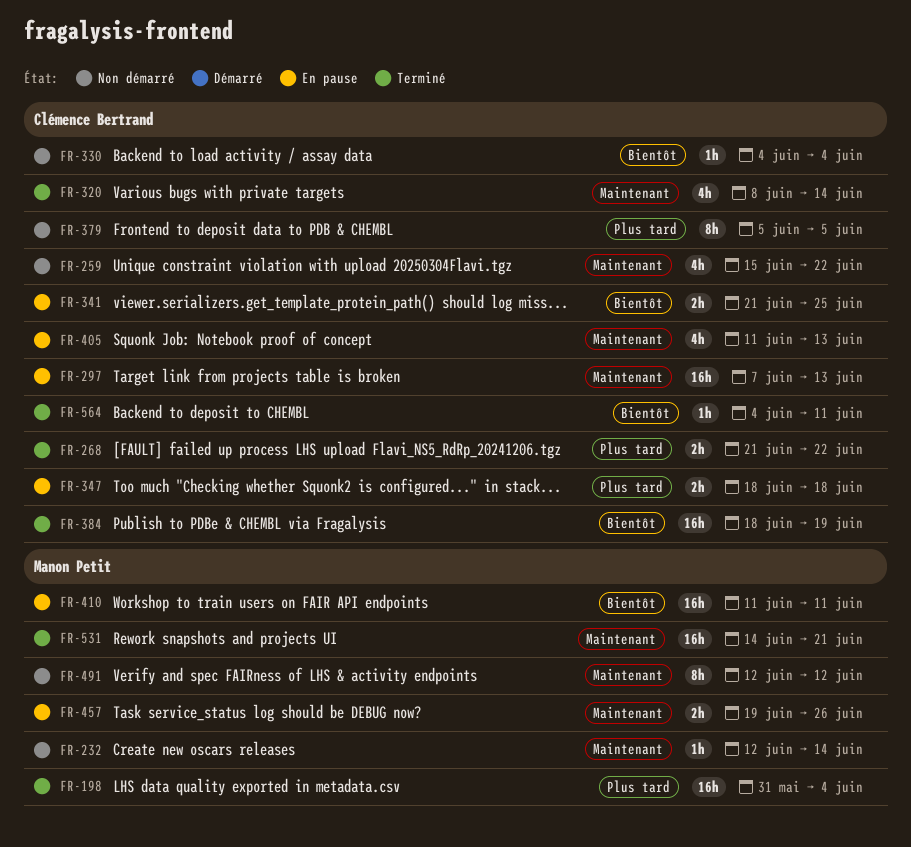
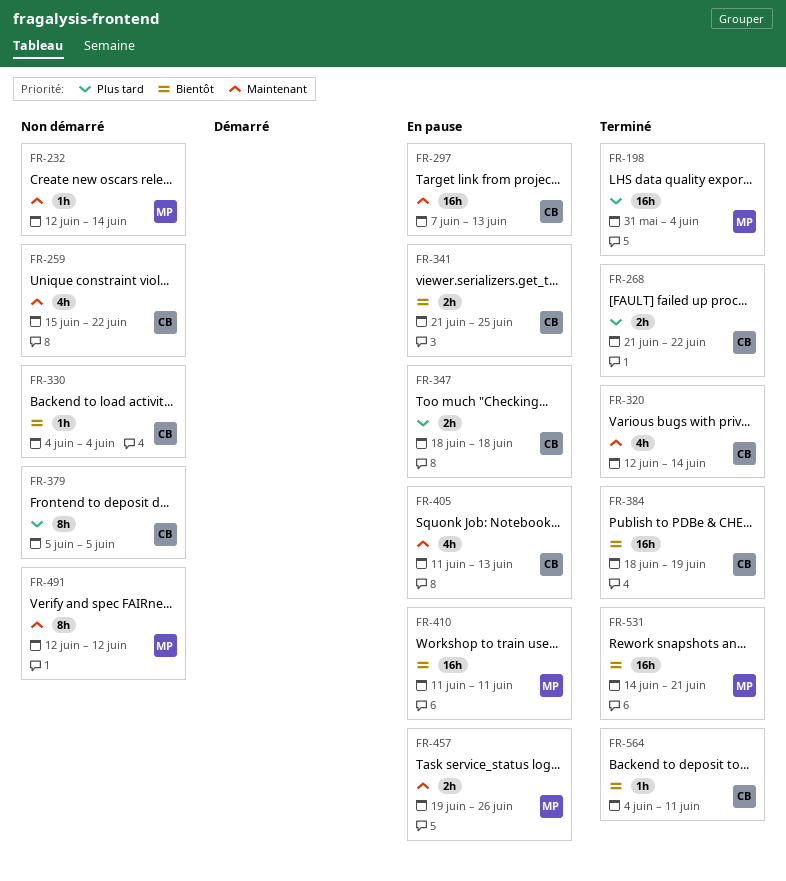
FR-320, start: Jun 8 -> Jun 12
FR-531, priority: Maintenant -> Bientôt

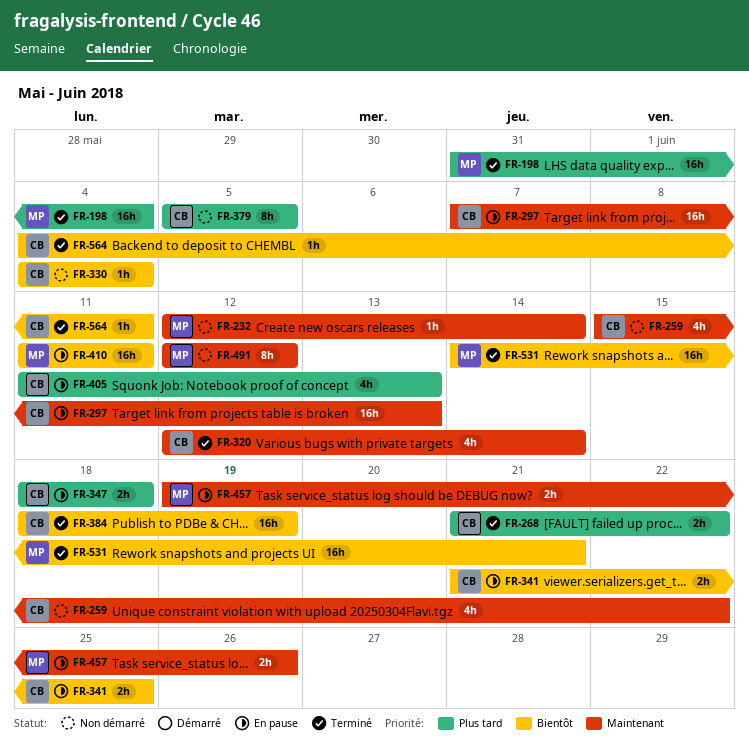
FR-405, priority: Maintenant -> Plus tard

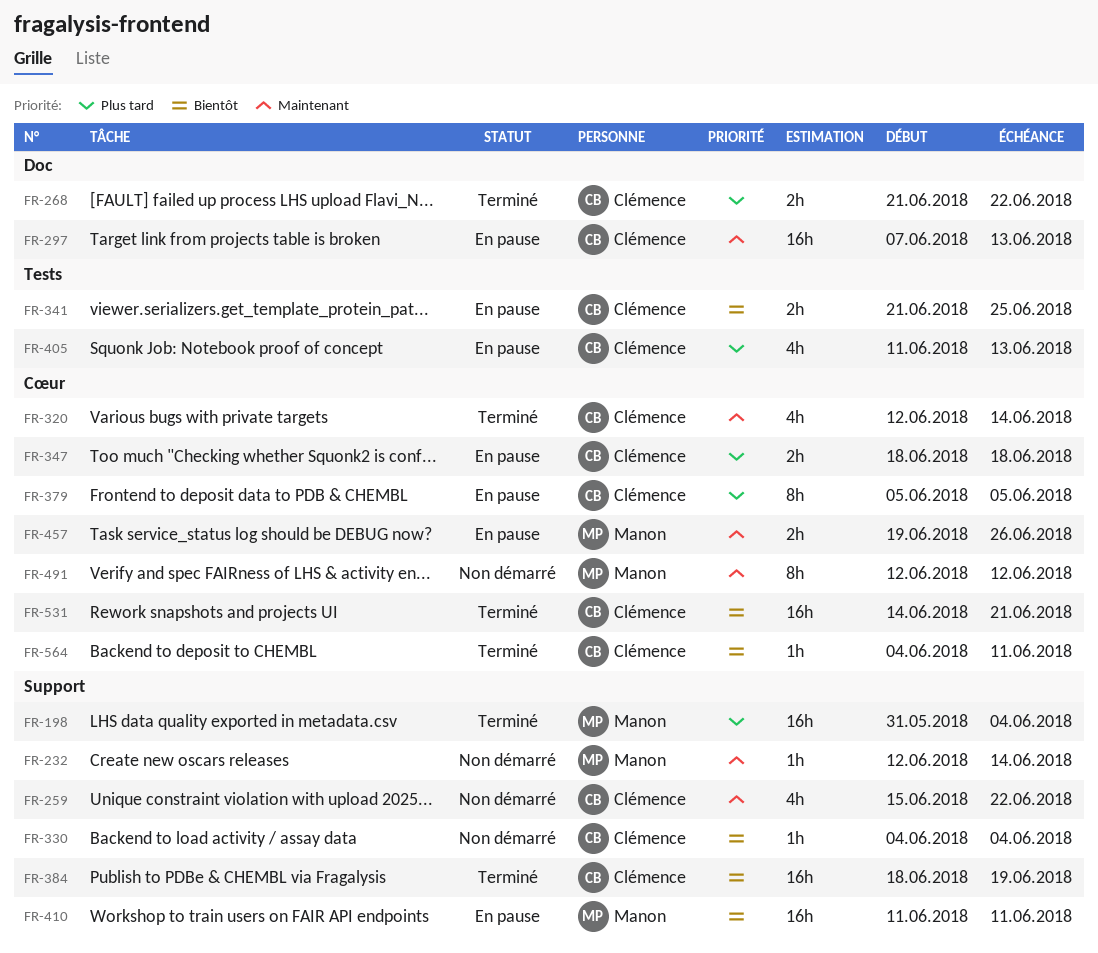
FR-379, status: Non démarré -> En pause
FR-531, owner: Manon -> Clémence

